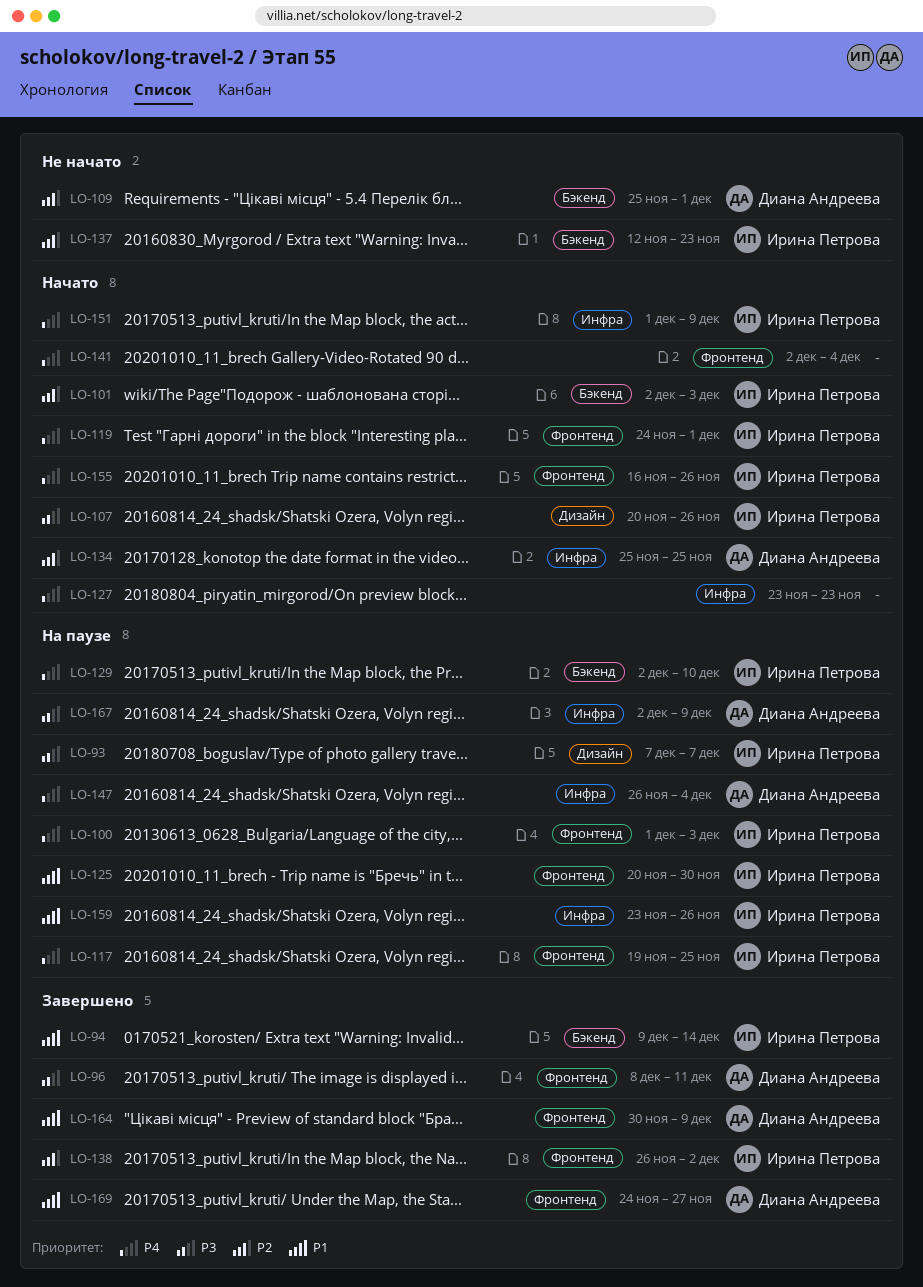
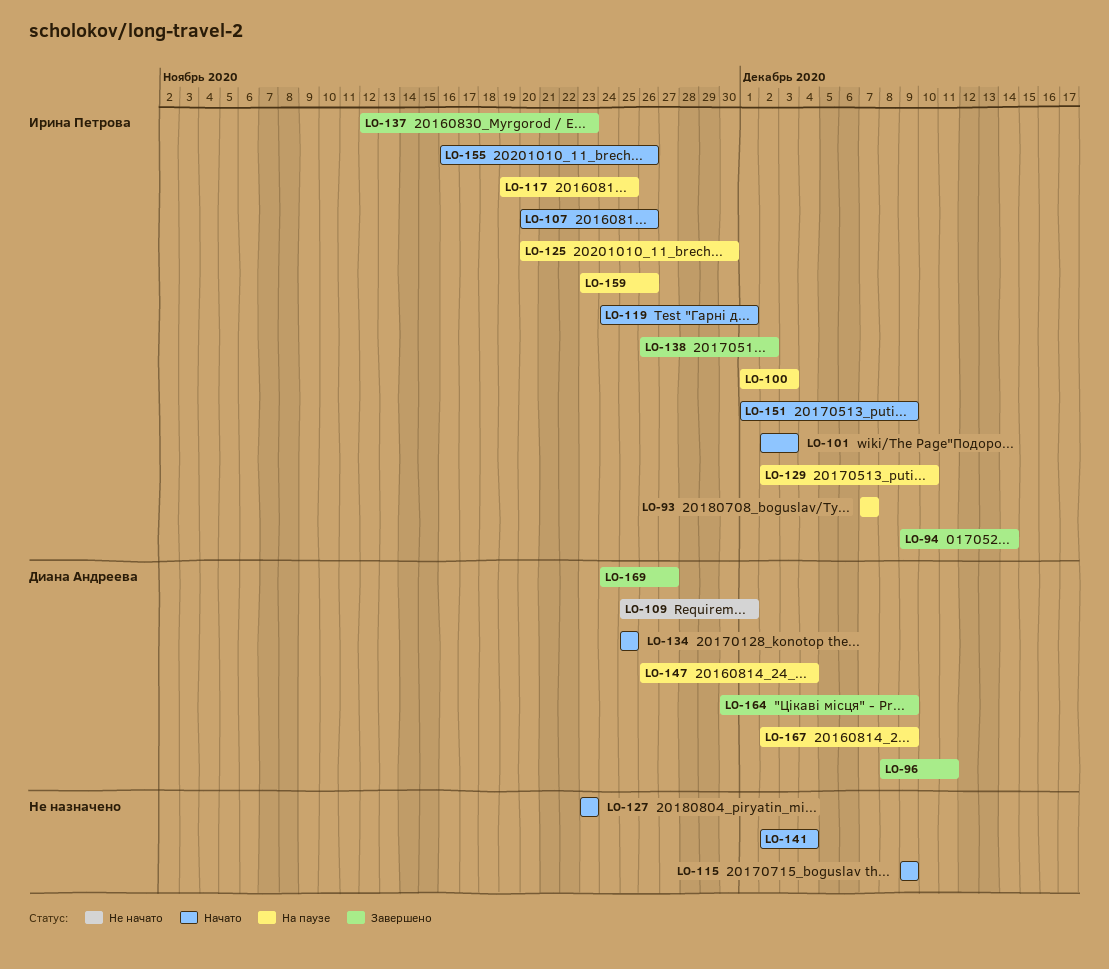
LO-115: none -> present
LO-137, status: Не начато -> Завершено

